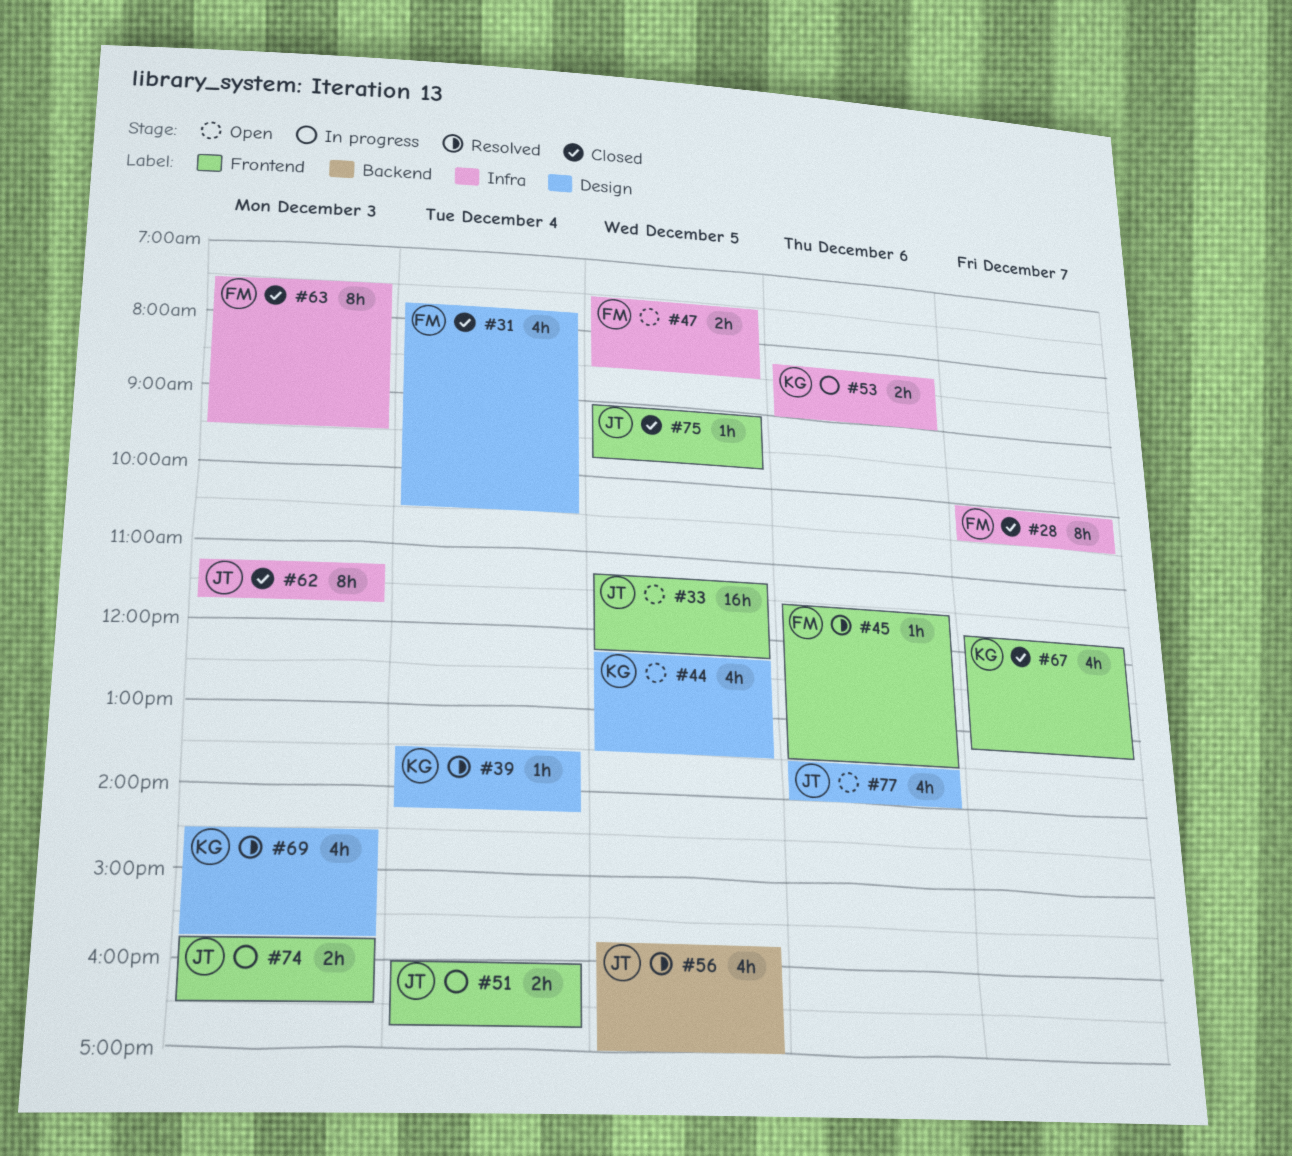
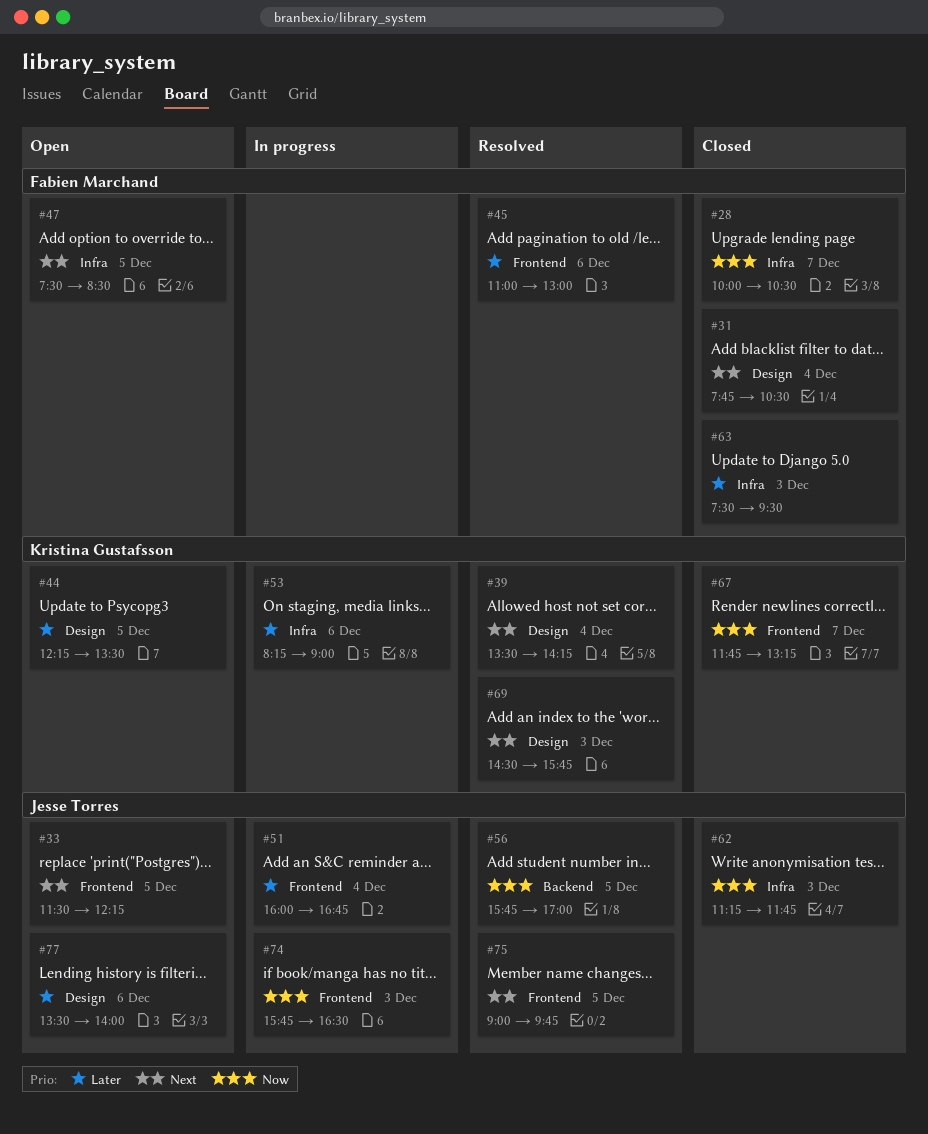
#33, begins: 11:15 -> 11:30
#45, begins: 11:30 -> 11:00
#45, ends: 13:30 -> 13:00
#75, status: Closed -> Resolved

